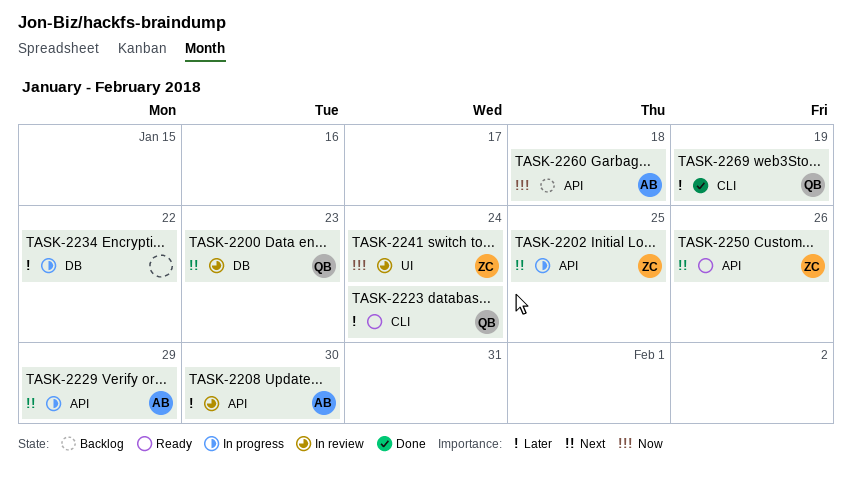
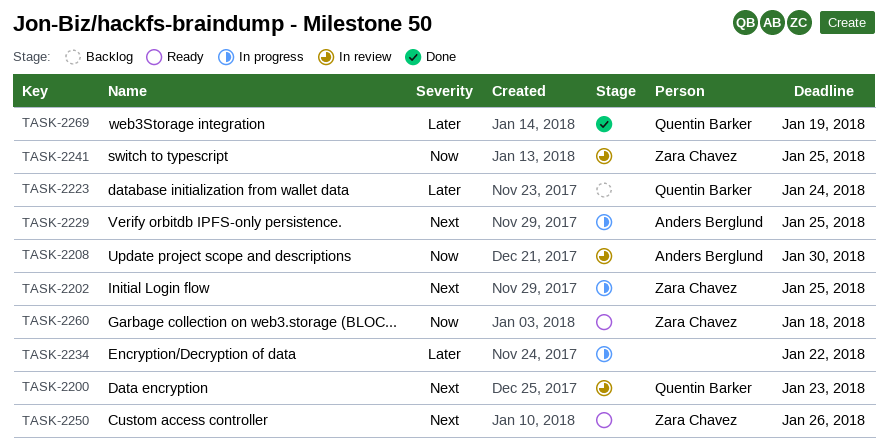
TASK-2208, priority: Later -> Now
TASK-2223, status: Ready -> Backlog
TASK-2229, due: Jan 29 -> Jan 25
TASK-2241, due: Jan 24 -> Jan 25
TASK-2260, status: Backlog -> Ready
TASK-2260, owner: Anders Berglund -> Zara Chavez

